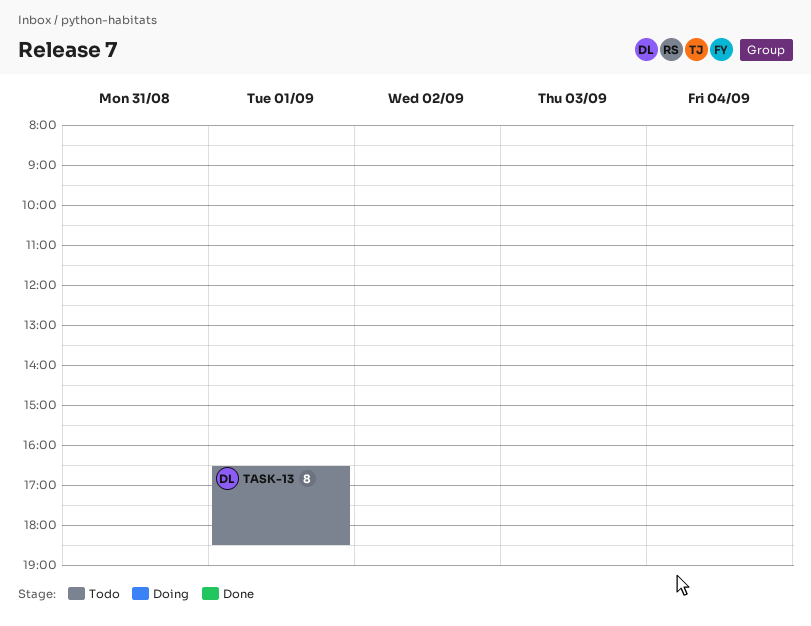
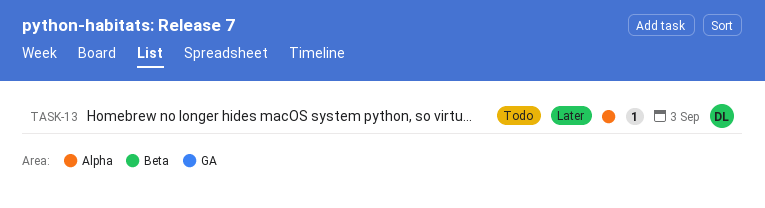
TASK-13, estimate: 8 -> 1
TASK-13, day: Sep 1 -> Sep 3

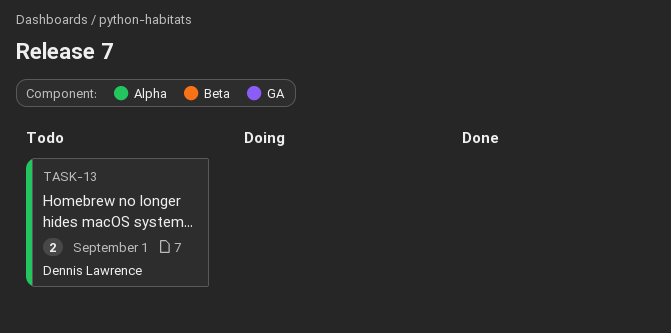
TASK-13, estimate: 1 -> 2
TASK-13, day: Sep 3 -> Sep 1

